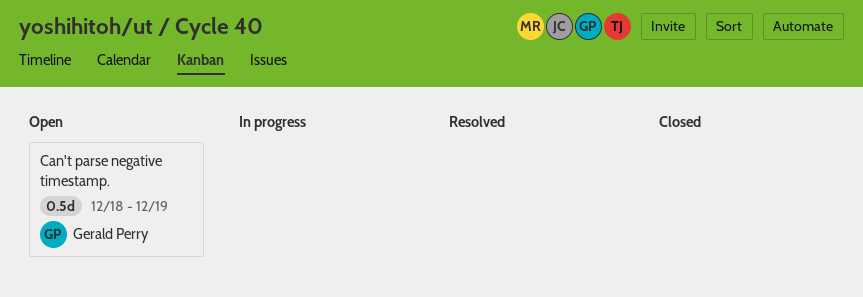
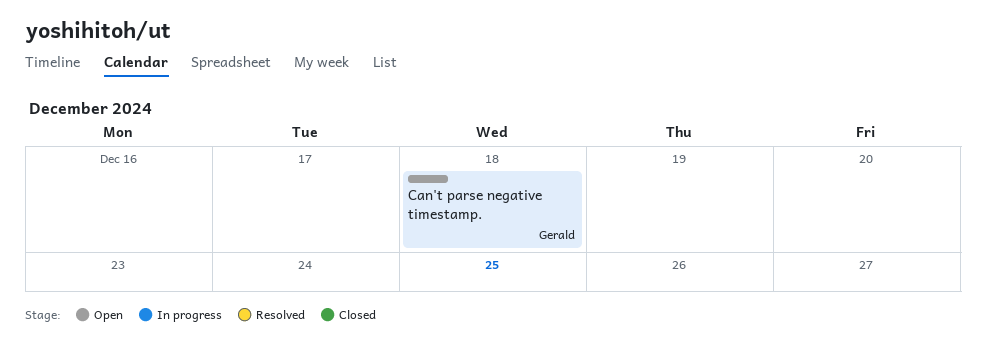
Can't parse negative timestamp., due: Dec 19 -> Dec 18

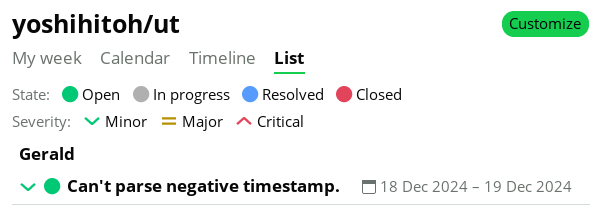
Can't parse negative timestamp., due: Dec 18 -> Dec 19

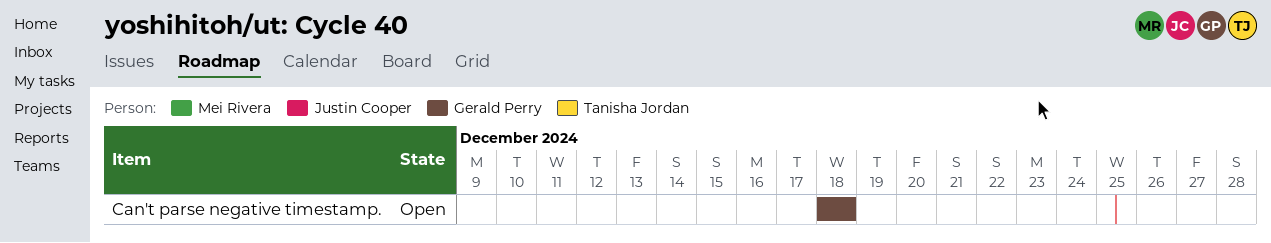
Can't parse negative timestamp., due: Dec 19 -> Dec 18

